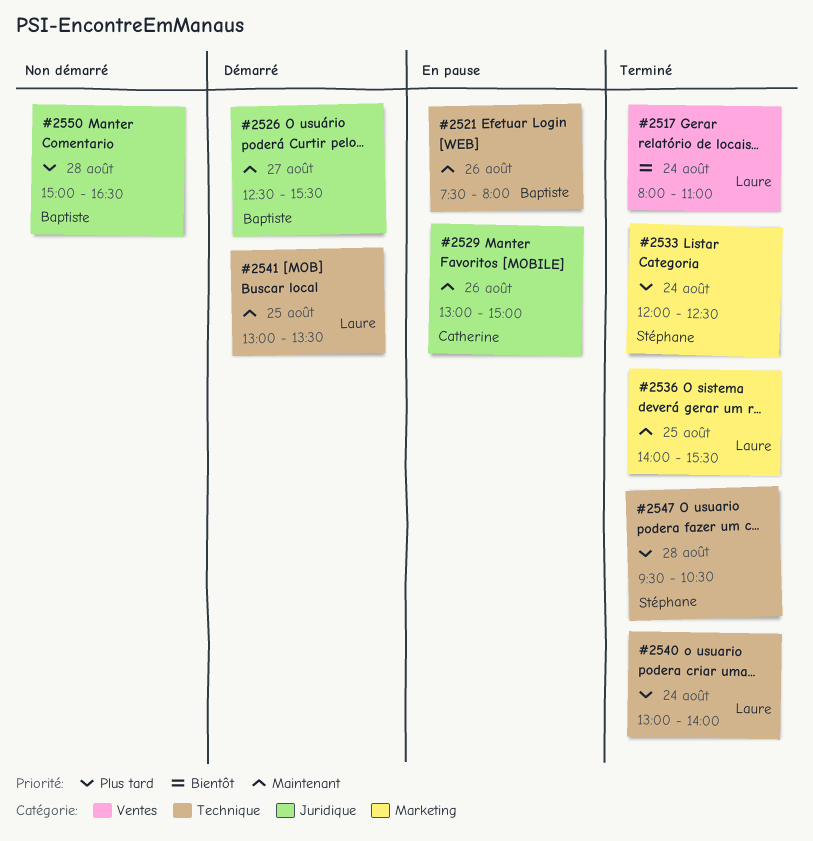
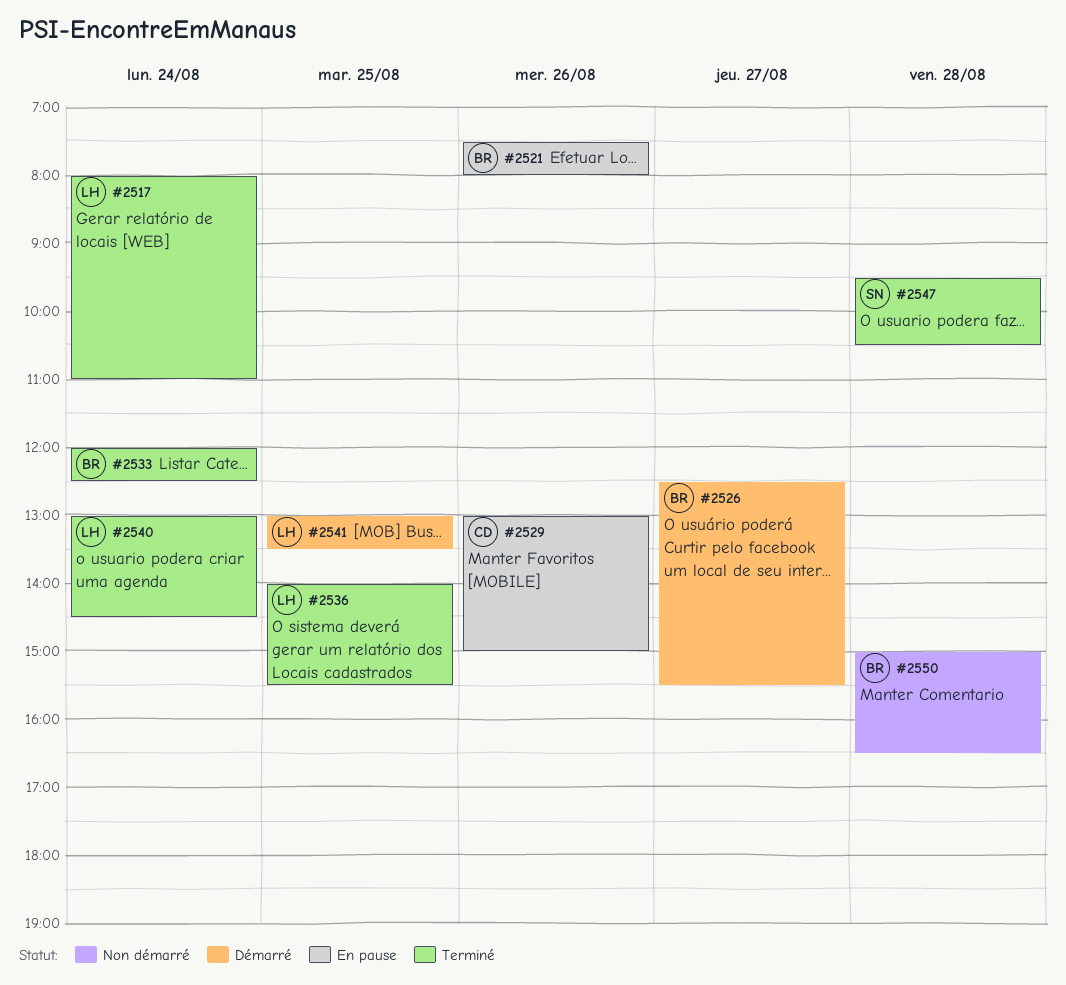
#2533, owner: Stéphane -> Baptiste
#2540, ends: 14:00 -> 14:30

